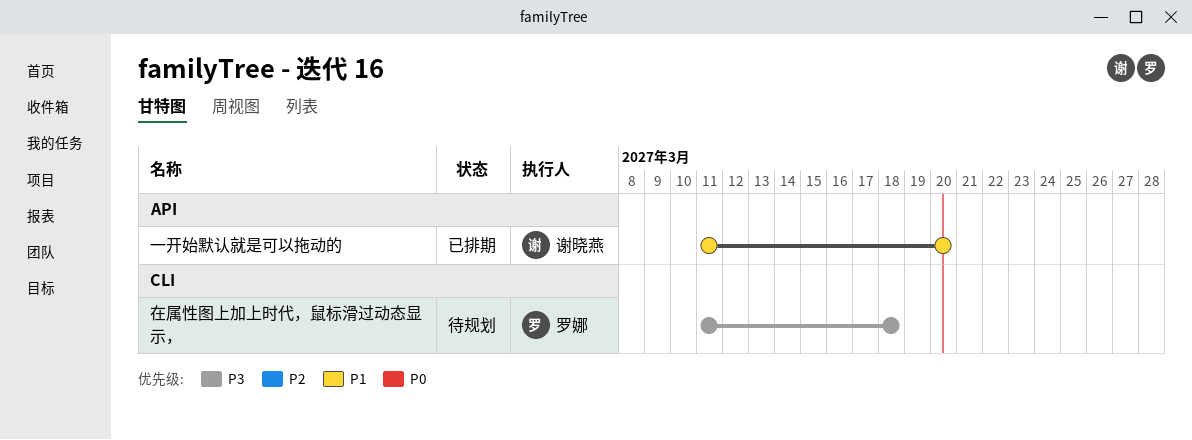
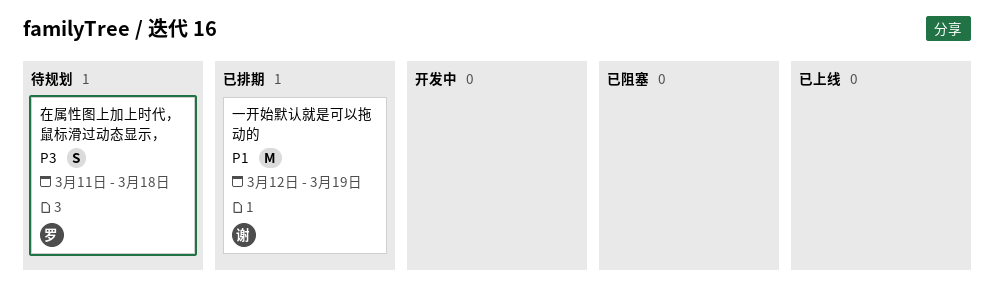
一开始默认就是可以拖动的, start: Mar 11 -> Mar 12
一开始默认就是可以拖动的, due: Mar 20 -> Mar 19

